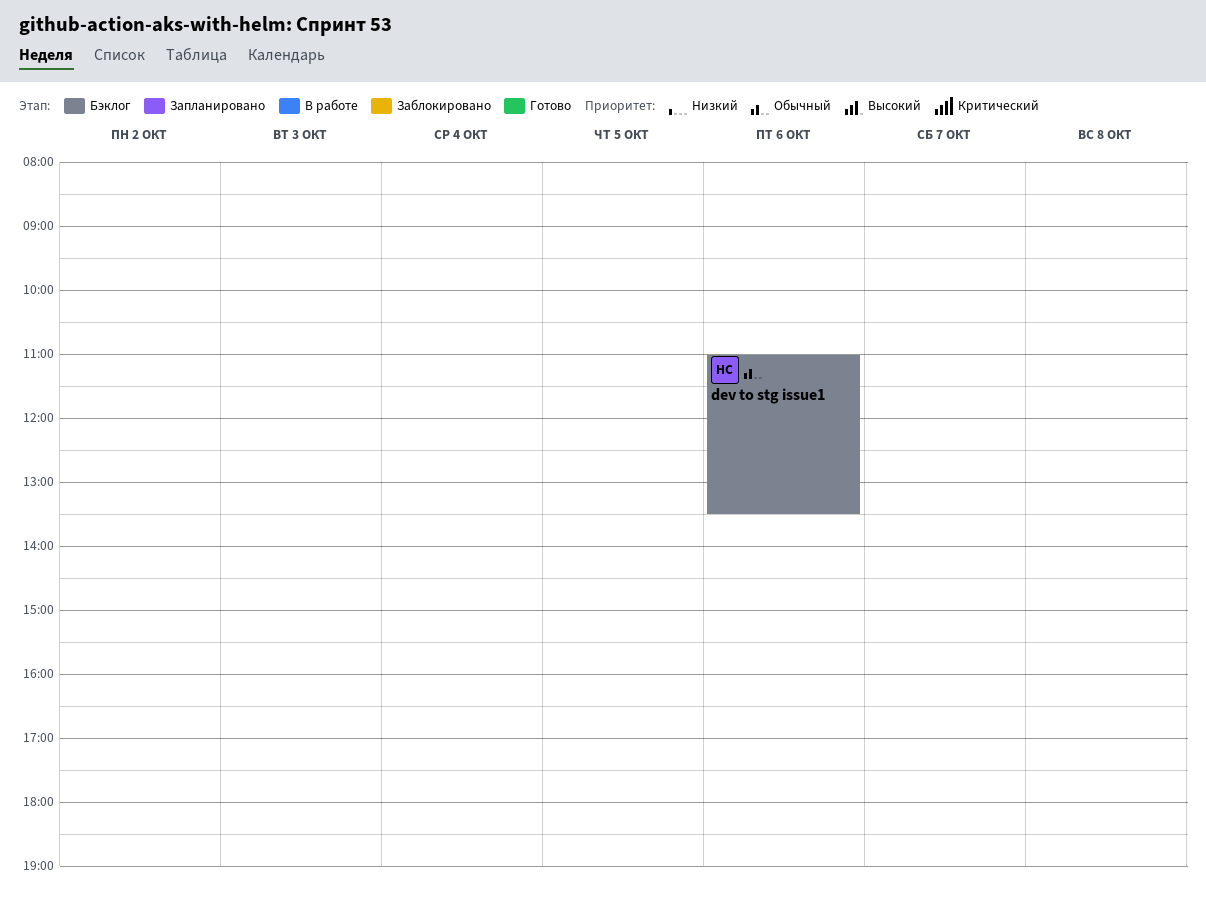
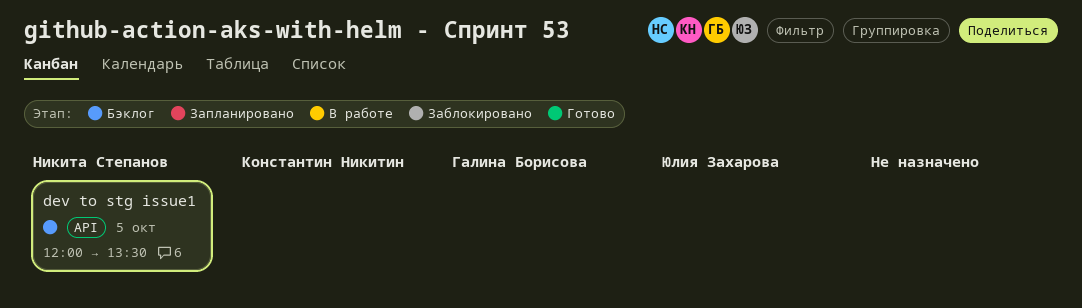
dev to stg issue1, day: Oct 6 -> Oct 5
dev to stg issue1, begins: 11:00 -> 12:00

